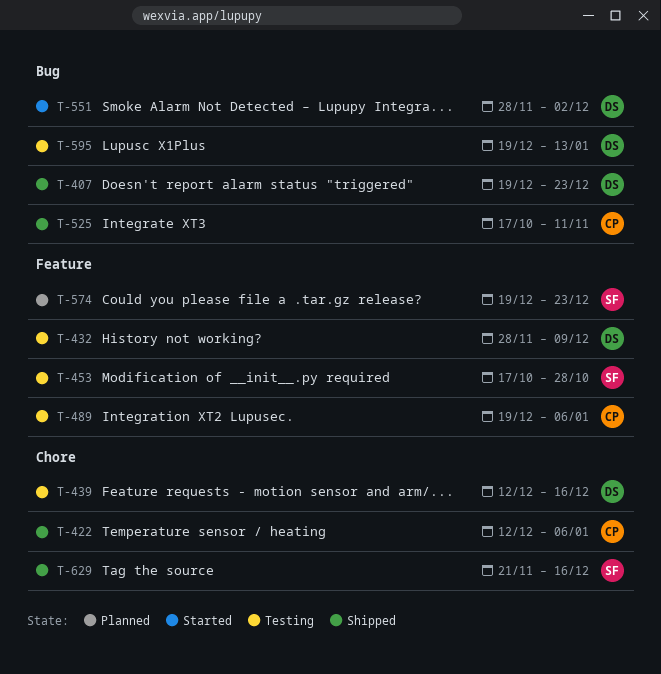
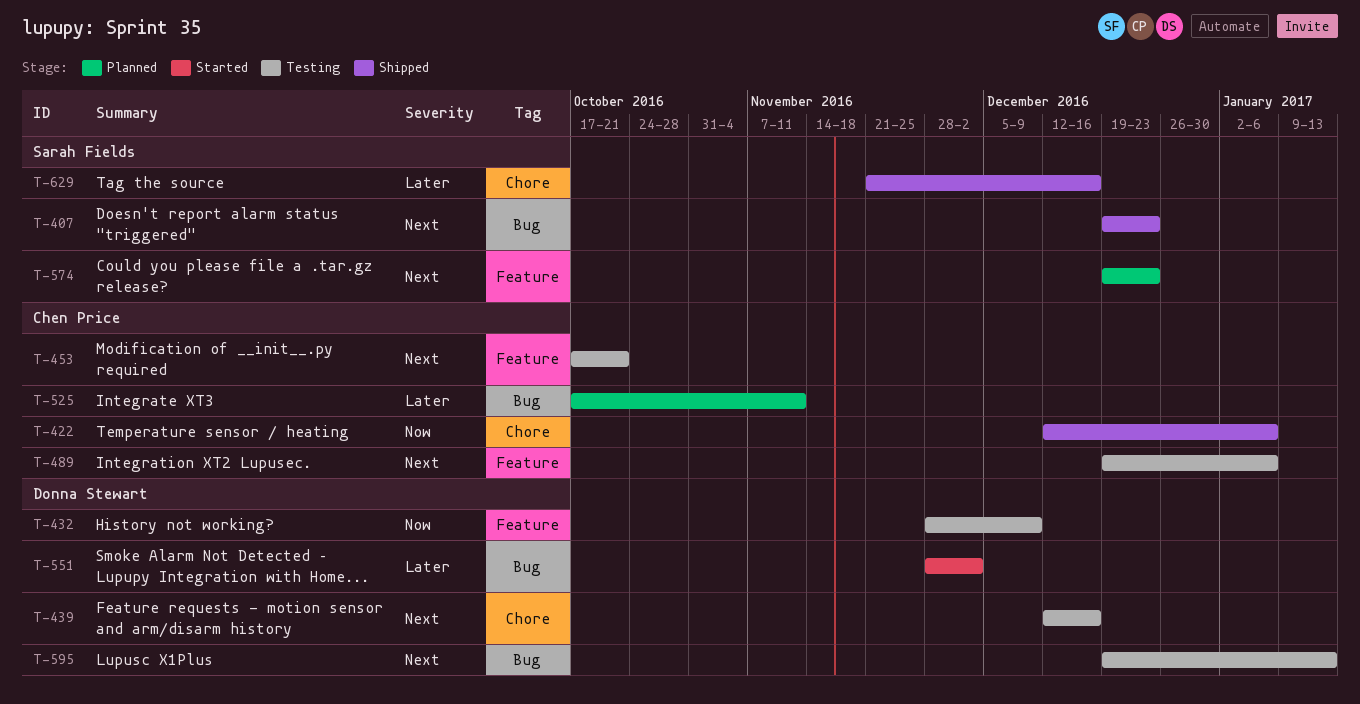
T-407, owner: Donna Stewart -> Sarah Fields
T-453, owner: Sarah Fields -> Chen Price
T-453, due: Oct 28 -> Oct 21
T-525, status: Shipped -> Planned

